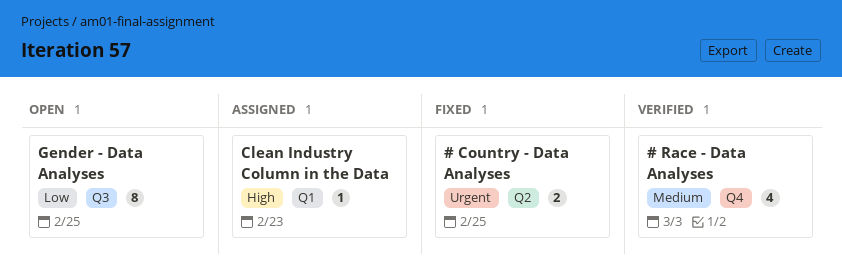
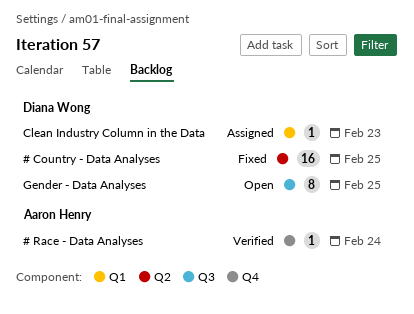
# Country - Data Analyses, estimate: 2 -> 16
# Race - Data Analyses, estimate: 4 -> 1
# Race - Data Analyses, due: Mar 3 -> Feb 24

